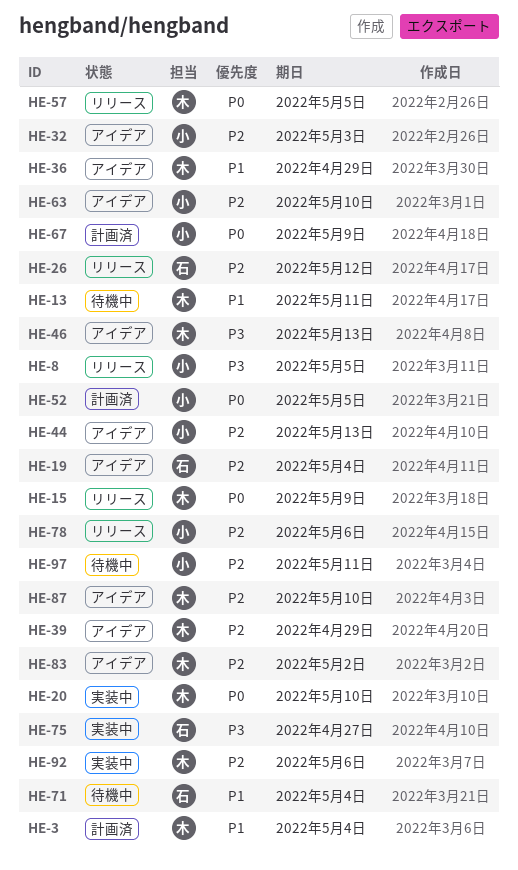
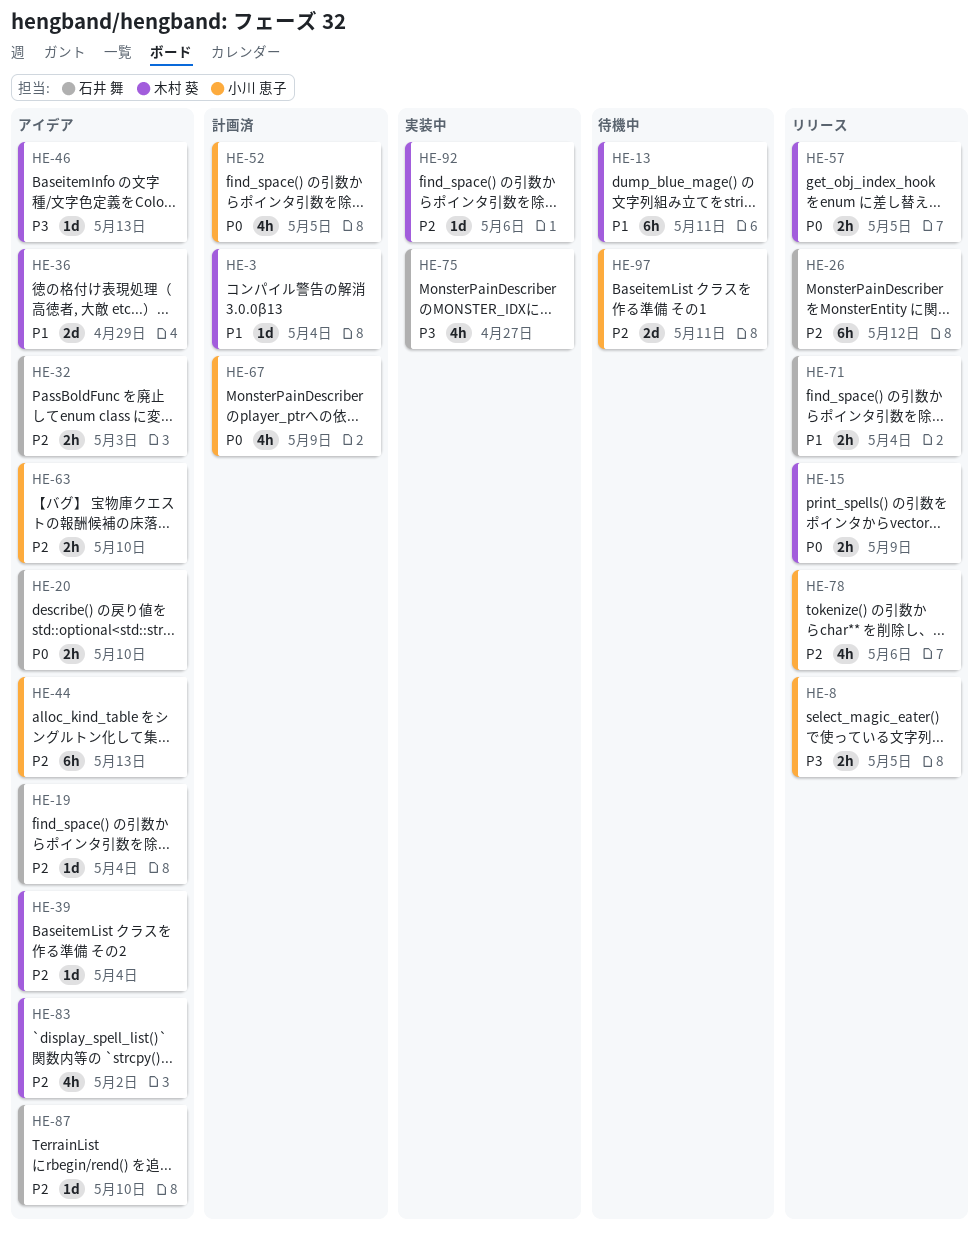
HE-20, status: 実装中 -> アイデア
HE-20, owner: 木村 葵 -> 石井 舞
HE-32, owner: 小川 恵子 -> 石井 舞
HE-39, due: Apr 29 -> May 4
HE-71, status: 待機中 -> リリース
HE-87, owner: 木村 葵 -> 石井 舞

